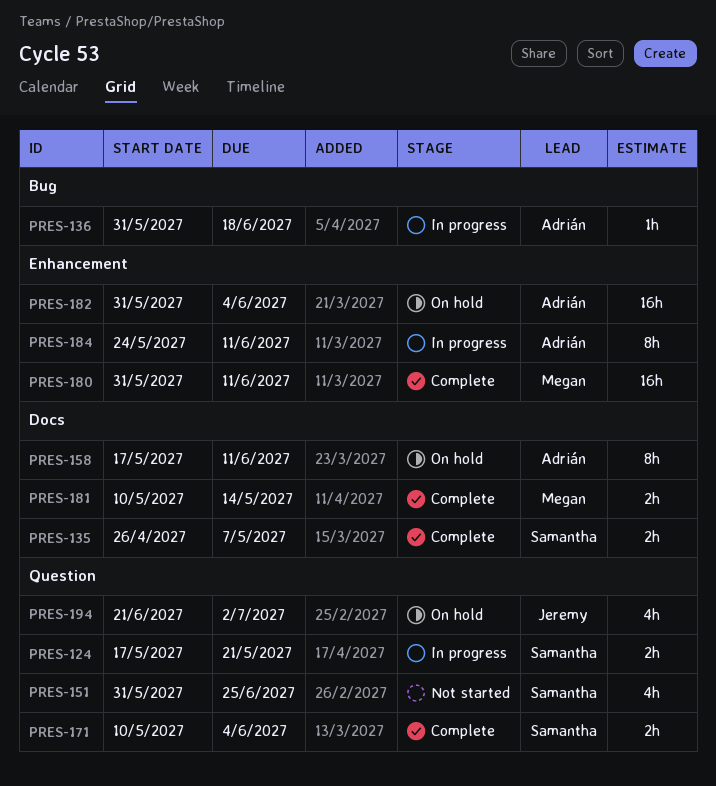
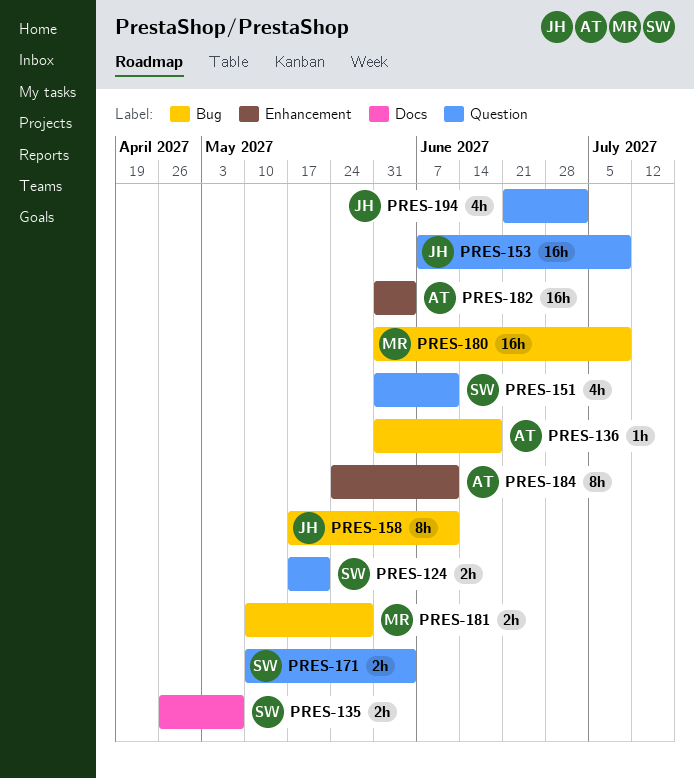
PRES-151, due: Jun 25 -> Jun 11
PRES-153: none -> present
PRES-158, owner: Adrián -> Jeremy
PRES-158, label: Docs -> Bug
PRES-180, label: Enhancement -> Bug
PRES-180, due: Jun 11 -> Jul 9
PRES-181, label: Docs -> Bug
PRES-181, due: May 14 -> May 28

